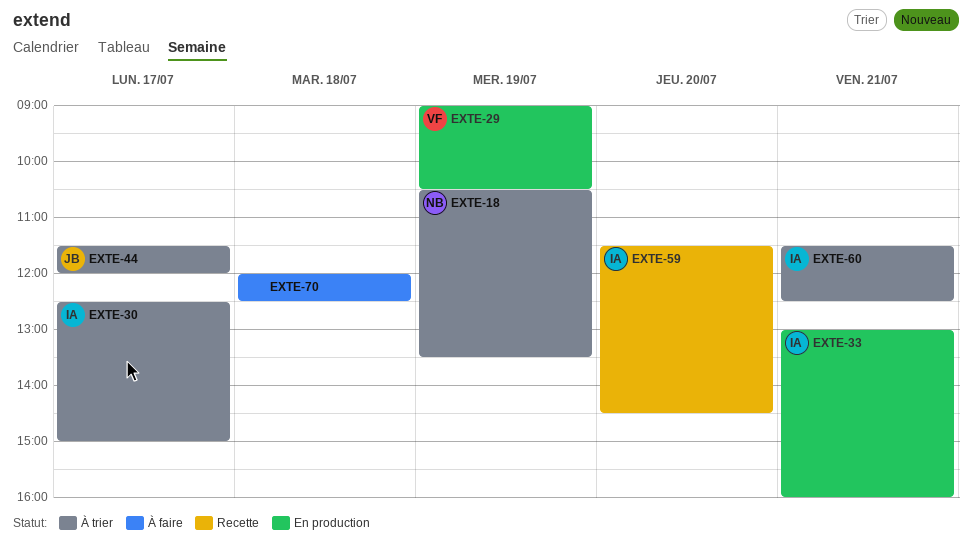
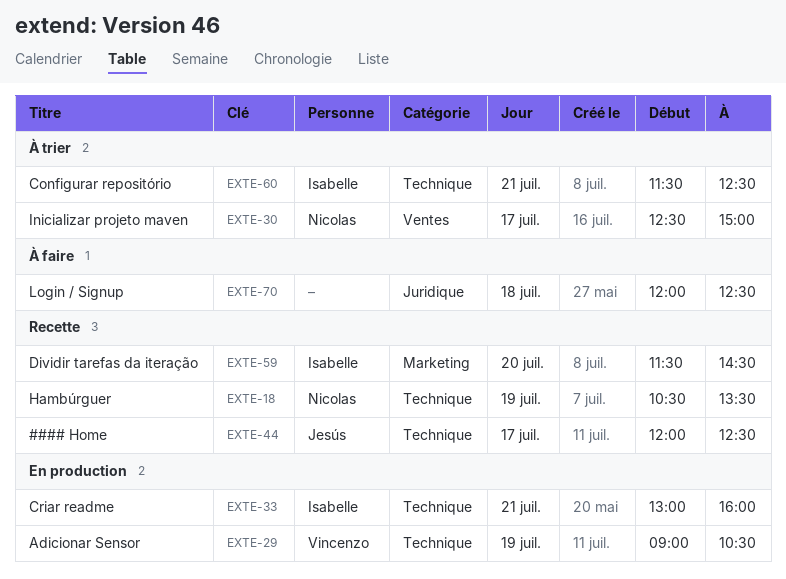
EXTE-18, status: À trier -> Recette
EXTE-30, owner: Isabelle -> Nicolas
EXTE-44, status: À trier -> Recette
EXTE-44, begins: 11:30 -> 12:00
EXTE-44, ends: 12:00 -> 12:30

